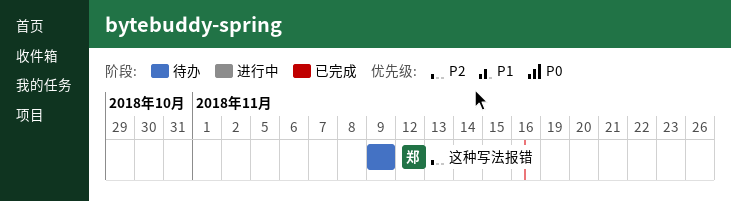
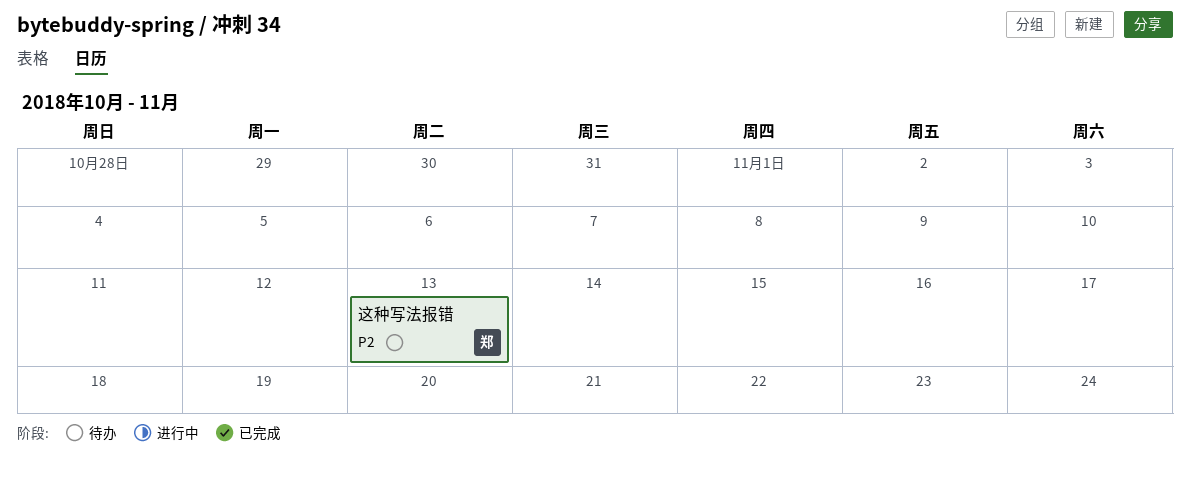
这种写法报错, due: Nov 9 -> Nov 13

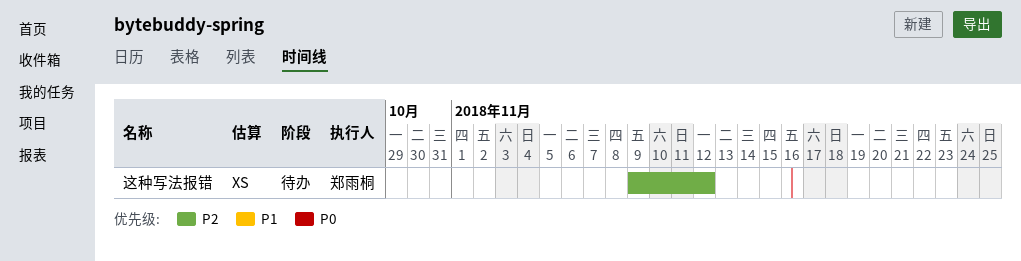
这种写法报错, due: Nov 13 -> Nov 12

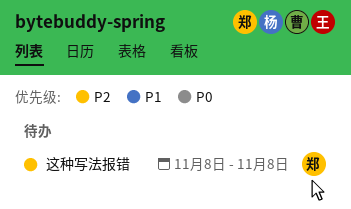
这种写法报错, start: Nov 9 -> Nov 8
这种写法报错, due: Nov 12 -> Nov 8

